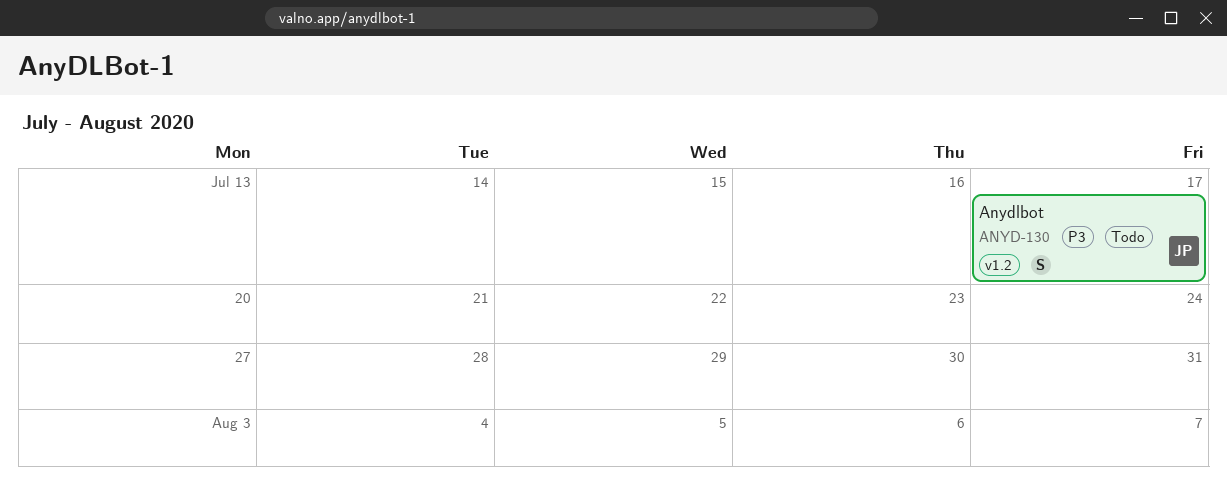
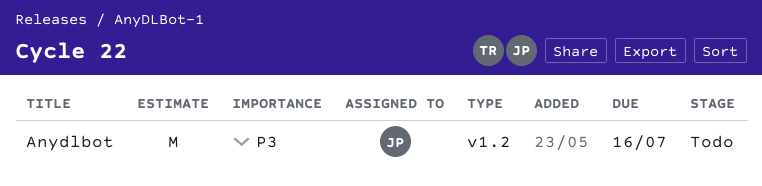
Anydlbot, estimate: S -> M
Anydlbot, due: Jul 17 -> Jul 16

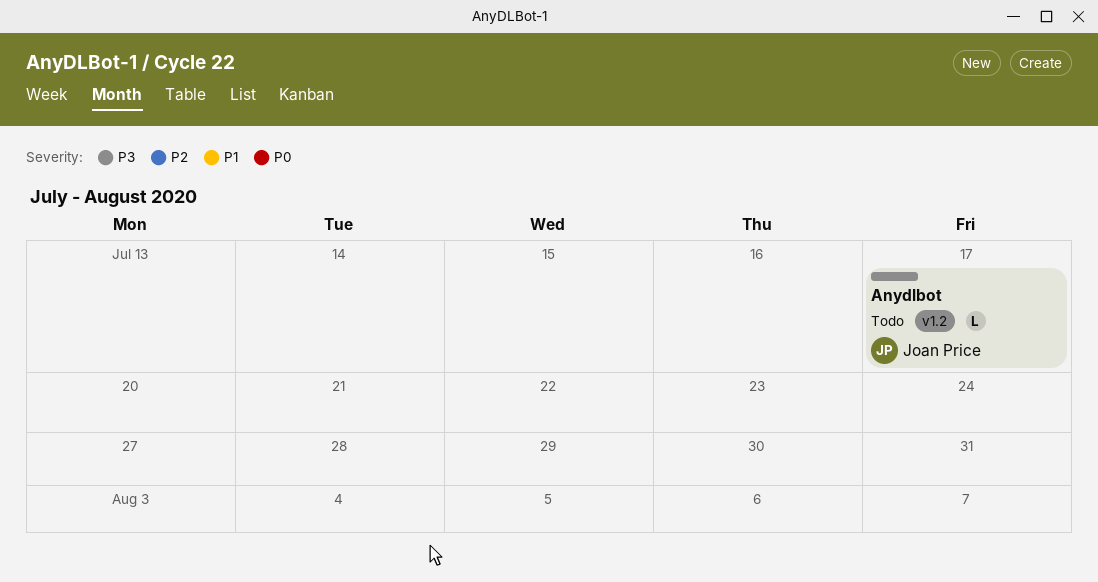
Anydlbot, estimate: M -> L
Anydlbot, due: Jul 16 -> Jul 17

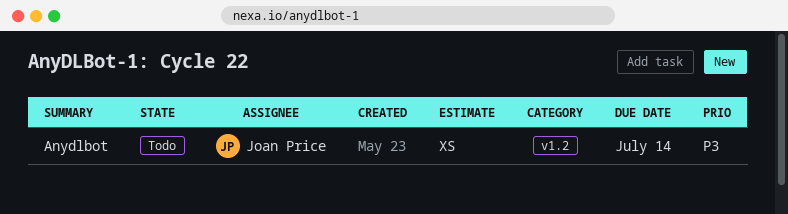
Anydlbot, estimate: L -> XS
Anydlbot, due: Jul 17 -> Jul 14

